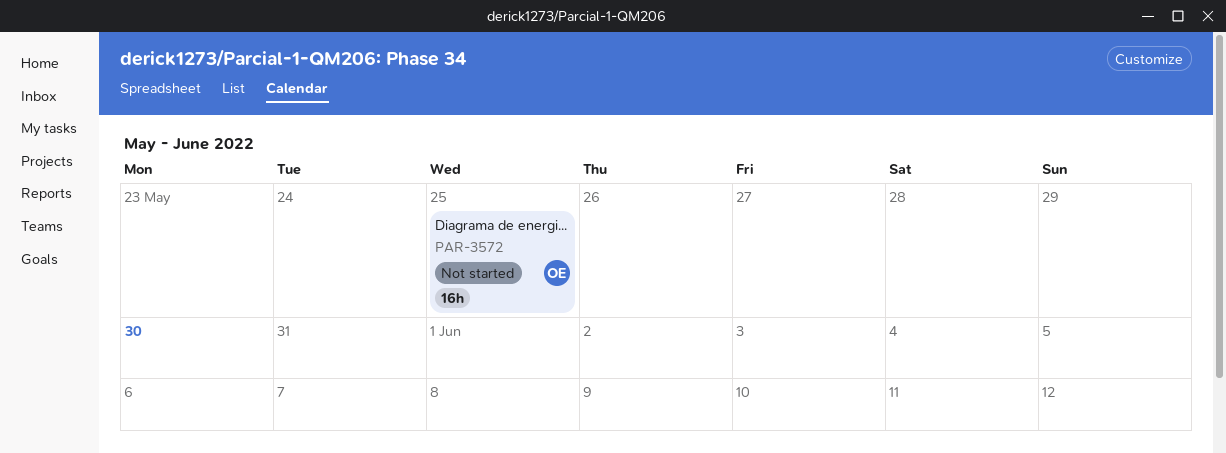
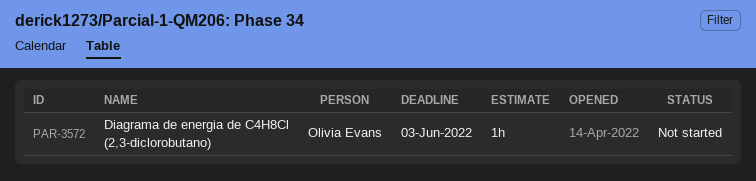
PAR-3572, estimate: 16h -> 1h
PAR-3572, due: May 25 -> Jun 3

